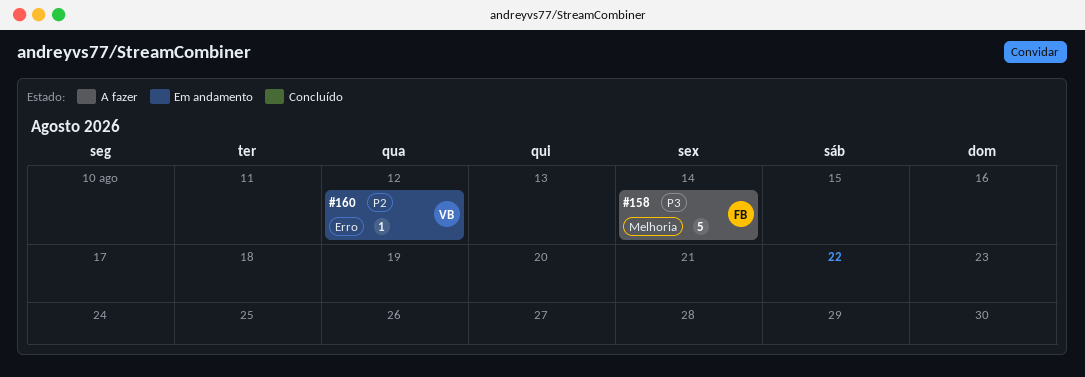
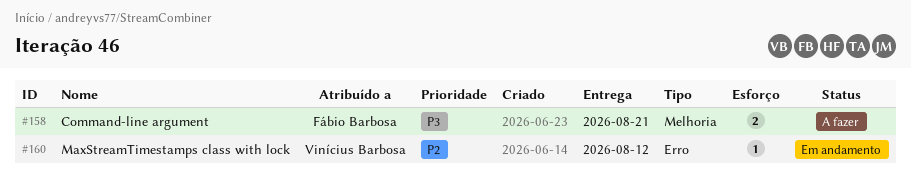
#158, estimate: 5 -> 2
#158, due: Aug 14 -> Aug 21

